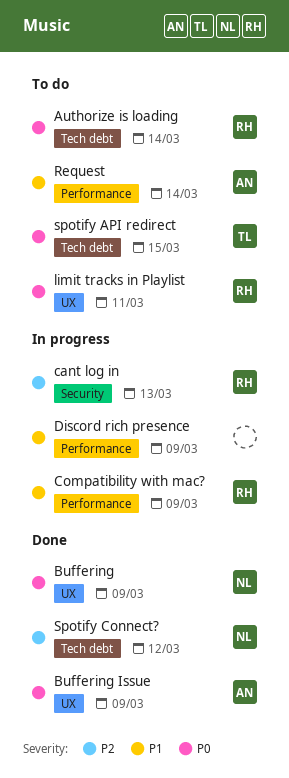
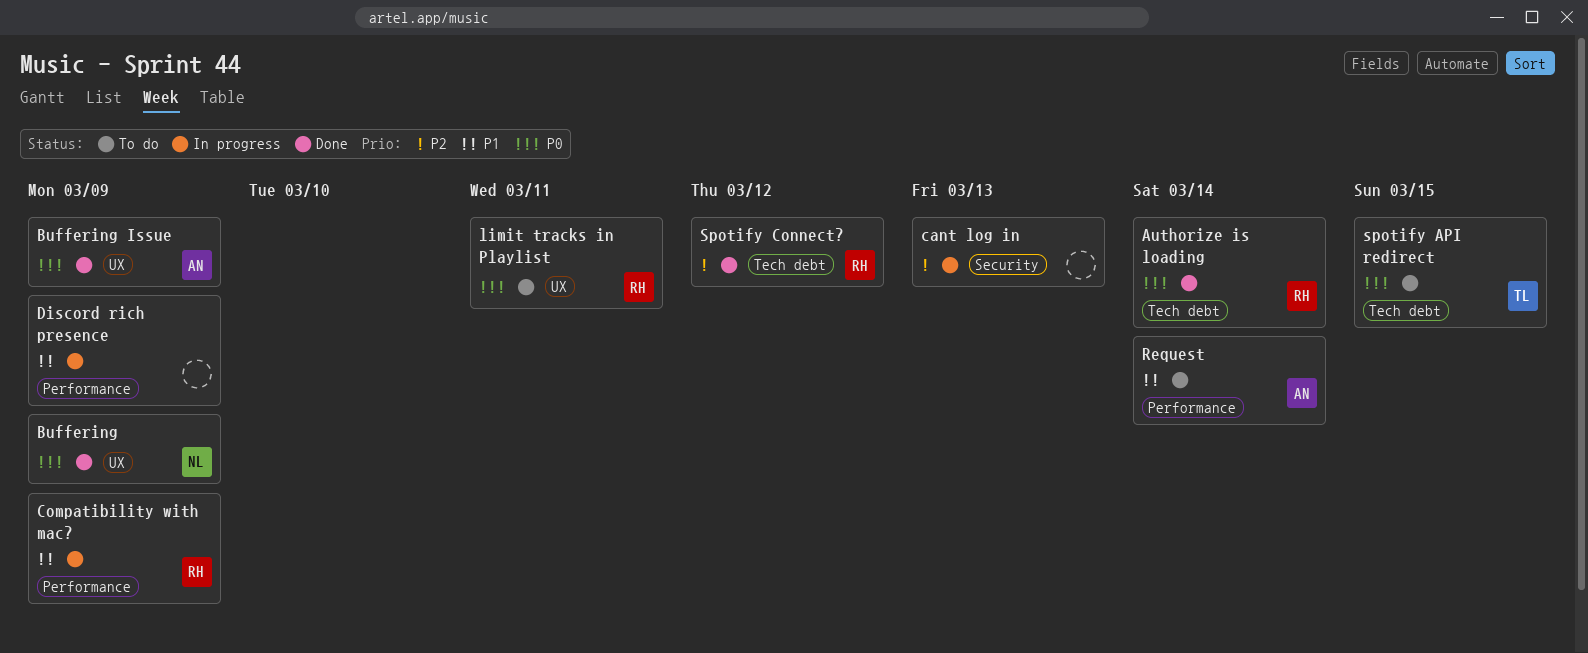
Authorize is loading, status: To do -> Done
cant log in, owner: RH -> none
Spotify Connect?, owner: NL -> RH

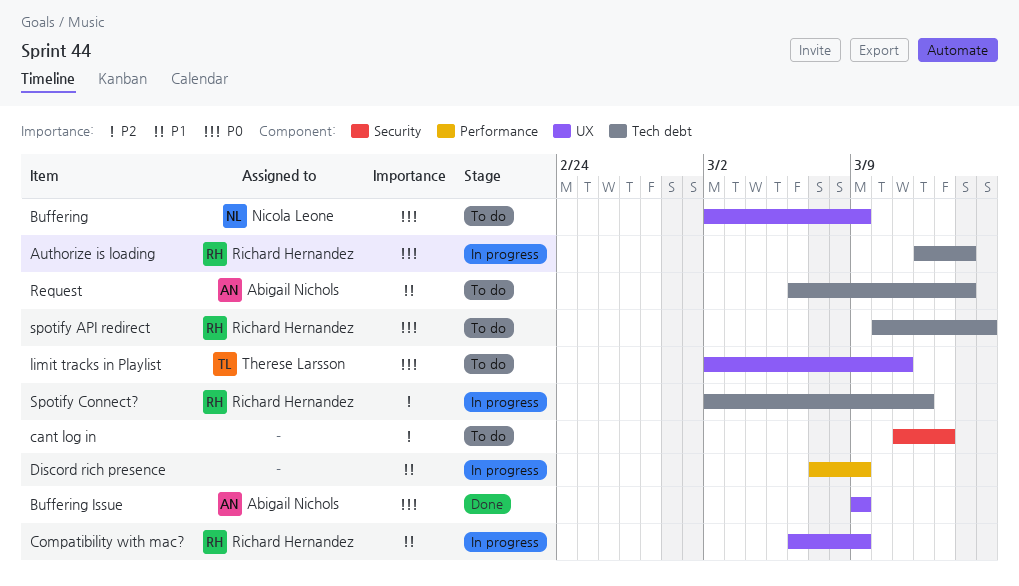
Authorize is loading, status: Done -> In progress
Buffering, status: Done -> To do
cant log in, status: In progress -> To do
Compatibility with mac?, label: Performance -> UX
limit tracks in Playlist, owner: Richard Hernandez -> Therese Larsson
Request, label: Performance -> Tech debt
spotify API redirect, owner: Therese Larsson -> Richard Hernandez
Spotify Connect?, status: Done -> In progress

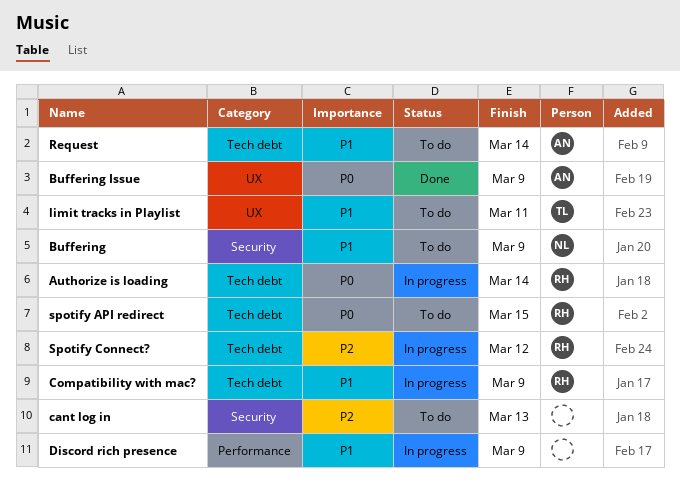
Buffering, priority: P0 -> P1
Buffering, label: UX -> Security
Compatibility with mac?, label: UX -> Tech debt
limit tracks in Playlist, priority: P0 -> P1

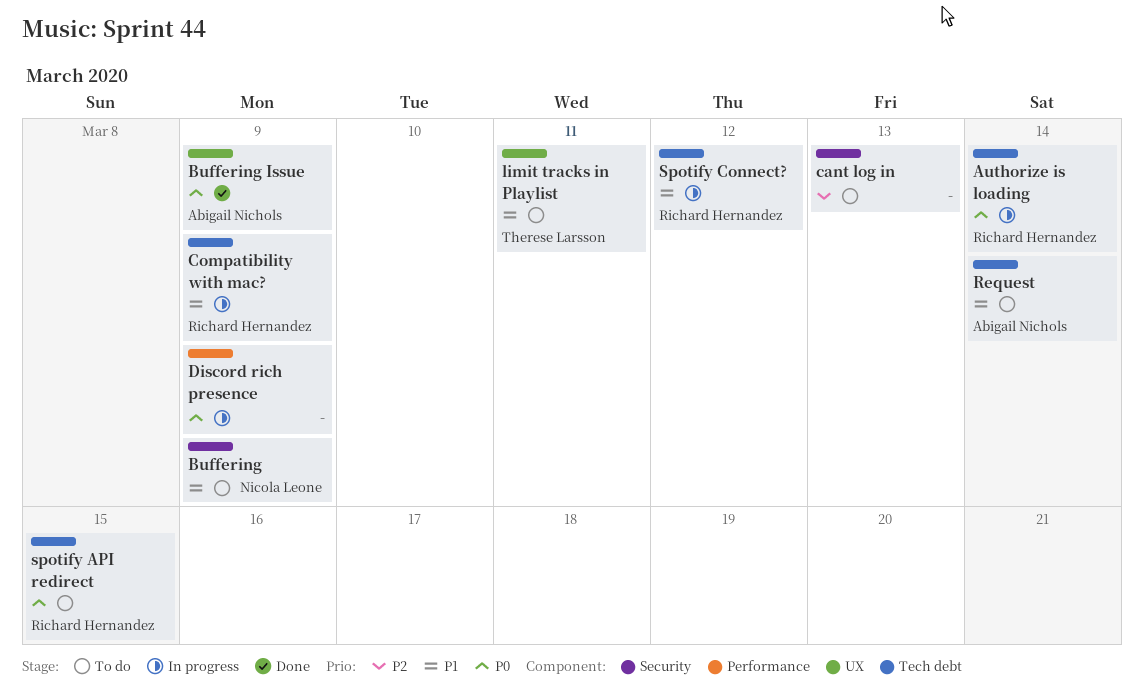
Discord rich presence, priority: P1 -> P0
Spotify Connect?, priority: P2 -> P1

